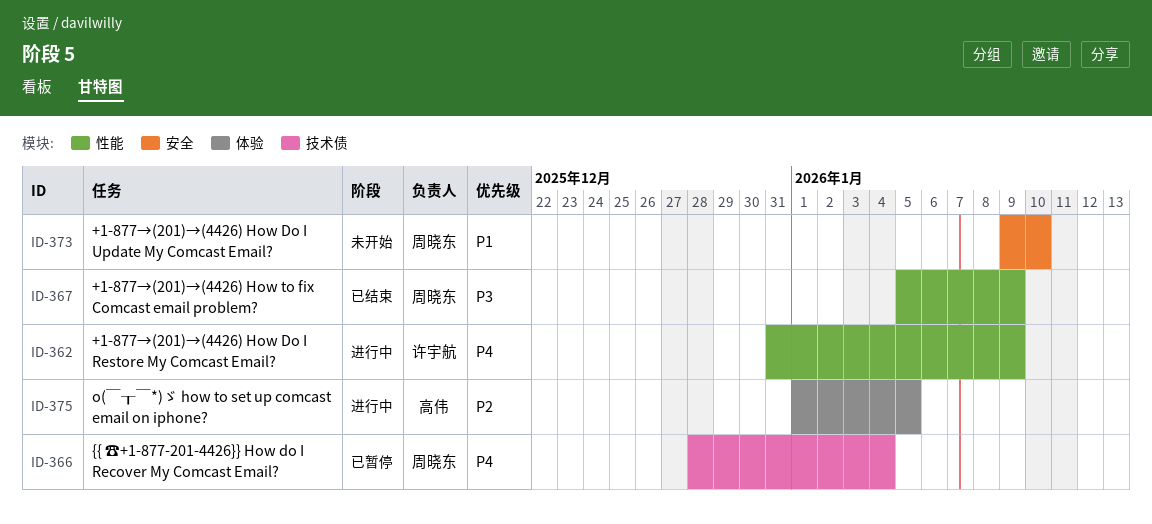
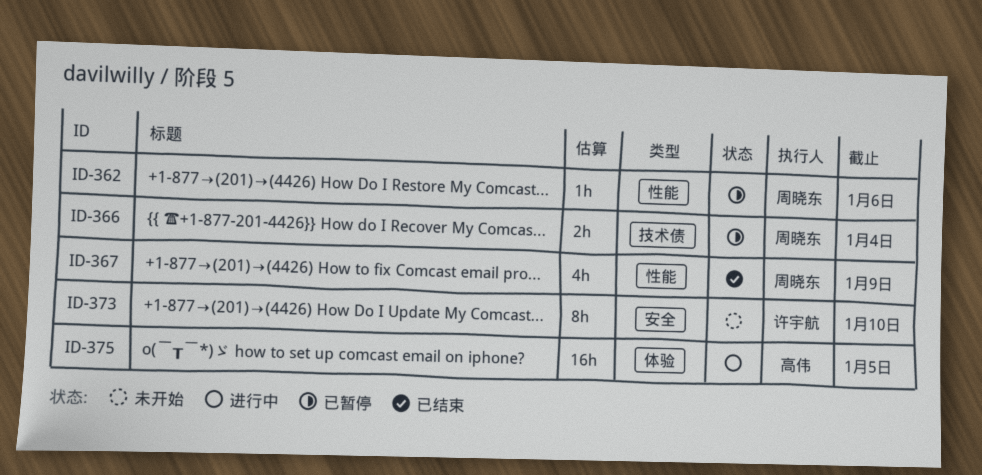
ID-362, status: 进行中 -> 已暂停
ID-362, owner: 许宇航 -> 周晓东
ID-362, due: Jan 9 -> Jan 6
ID-373, owner: 周晓东 -> 许宇航

